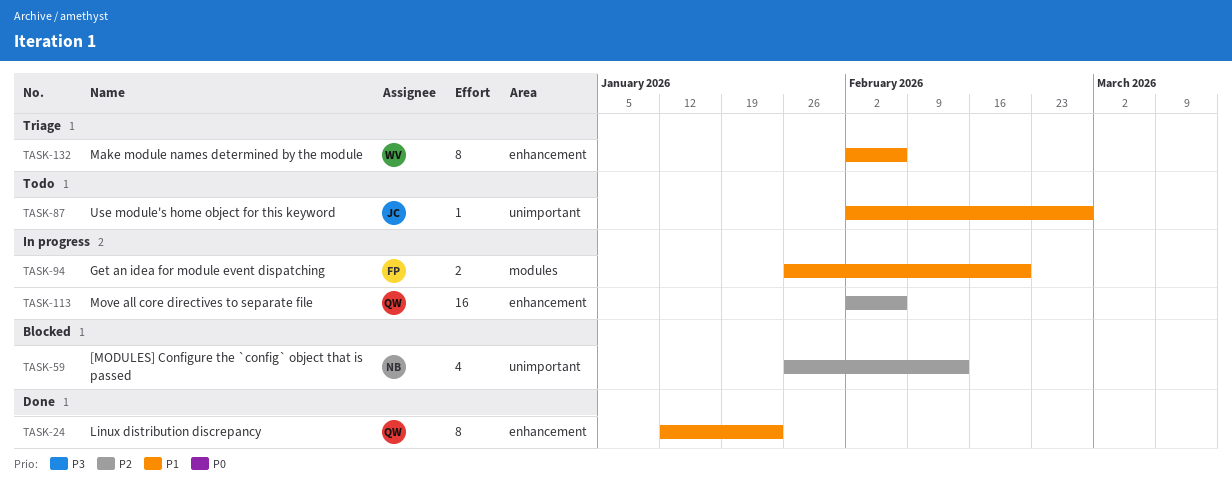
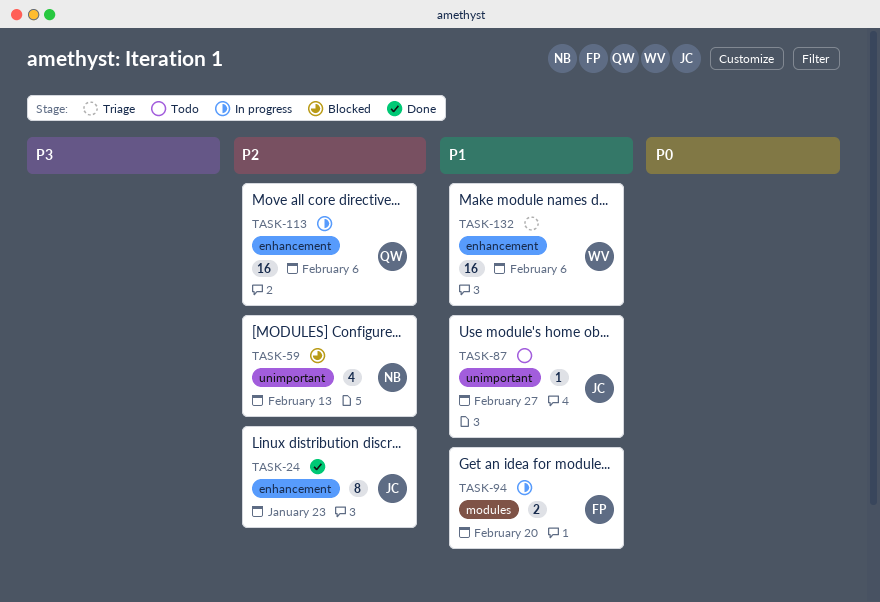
TASK-24, owner: QW -> JC
TASK-24, priority: P1 -> P2
TASK-132, estimate: 8 -> 16

